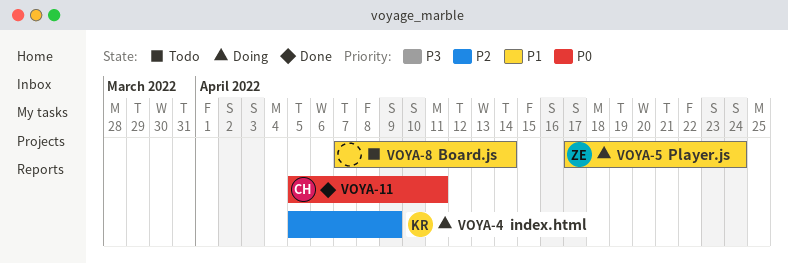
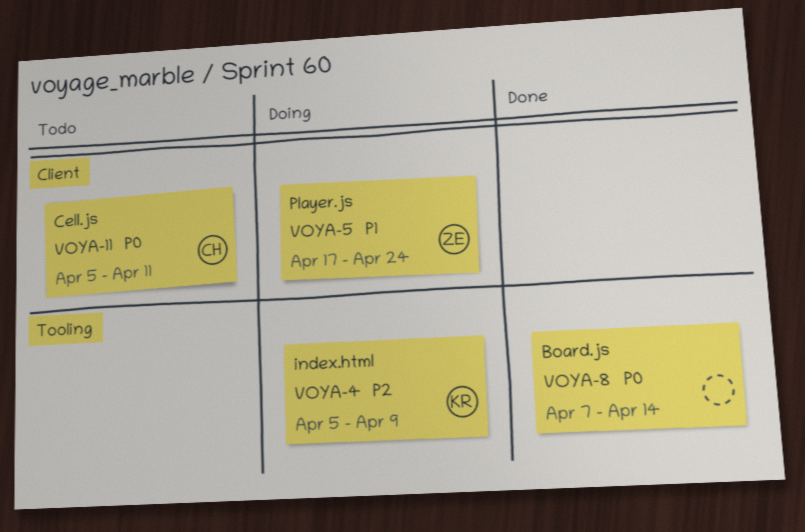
VOYA-8, status: Todo -> Done
VOYA-8, priority: P1 -> P0
VOYA-11, status: Done -> Todo

